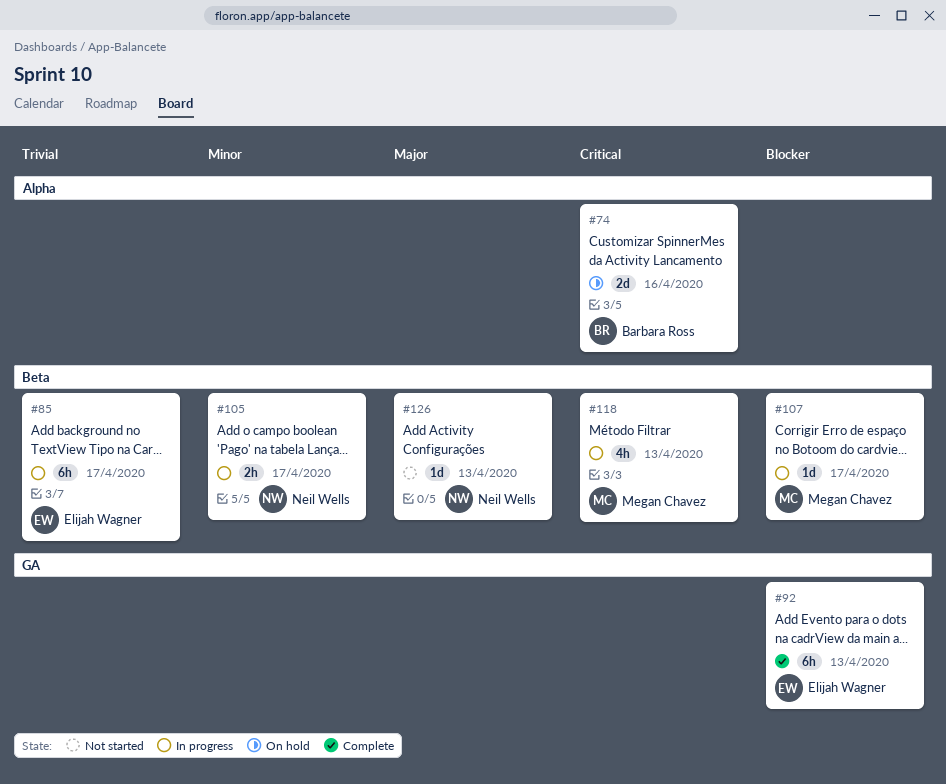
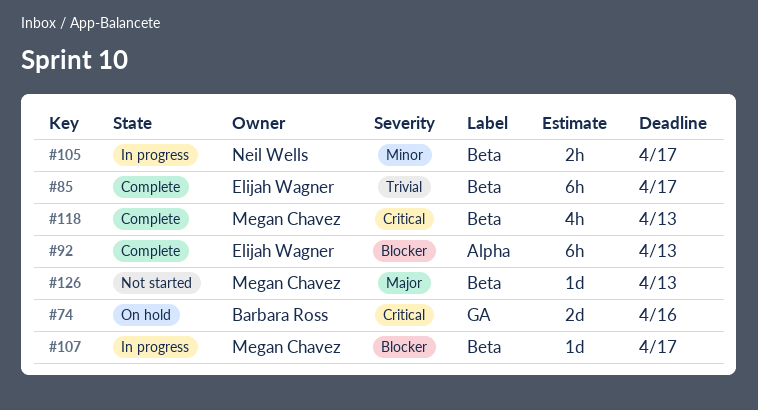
#74, label: Alpha -> GA
#85, status: In progress -> Complete
#92, label: GA -> Alpha
#118, status: In progress -> Complete
#126, owner: Neil Wells -> Megan Chavez

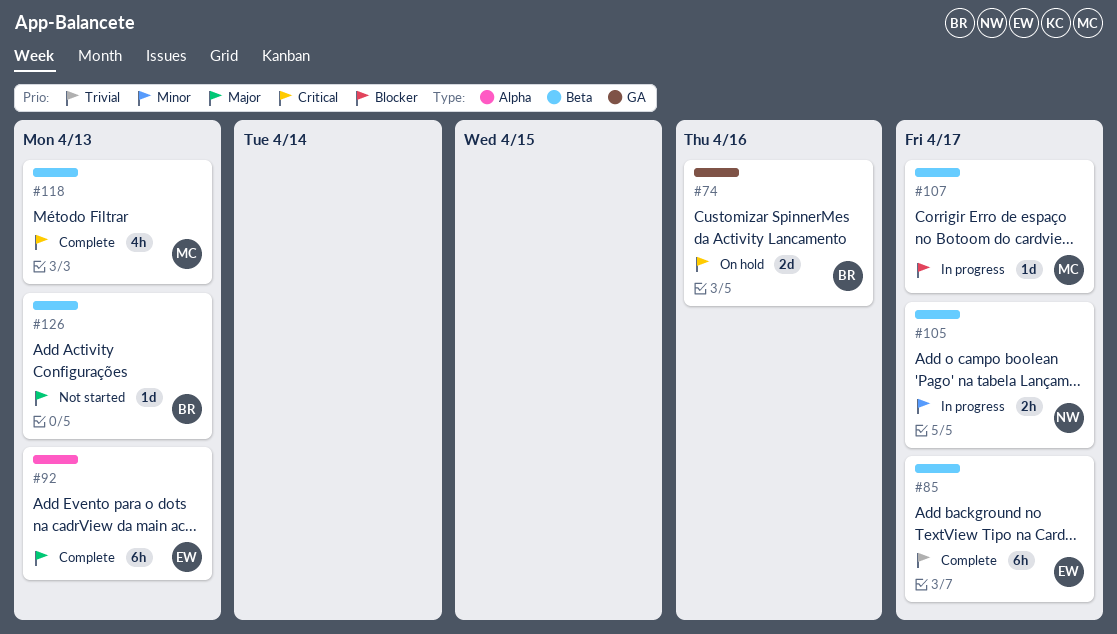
#92, priority: Blocker -> Major
#126, owner: Megan Chavez -> Barbara Ross

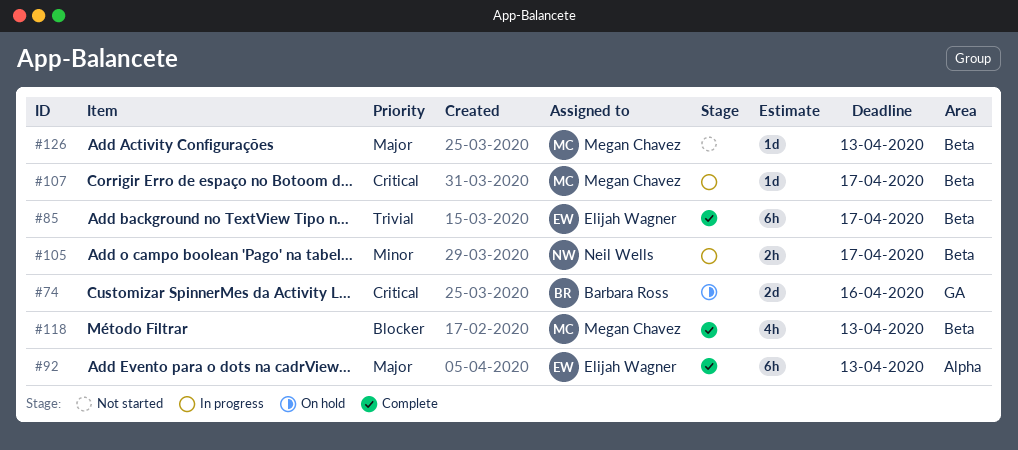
#107, priority: Blocker -> Critical
#118, priority: Critical -> Blocker
#126, owner: Barbara Ross -> Megan Chavez

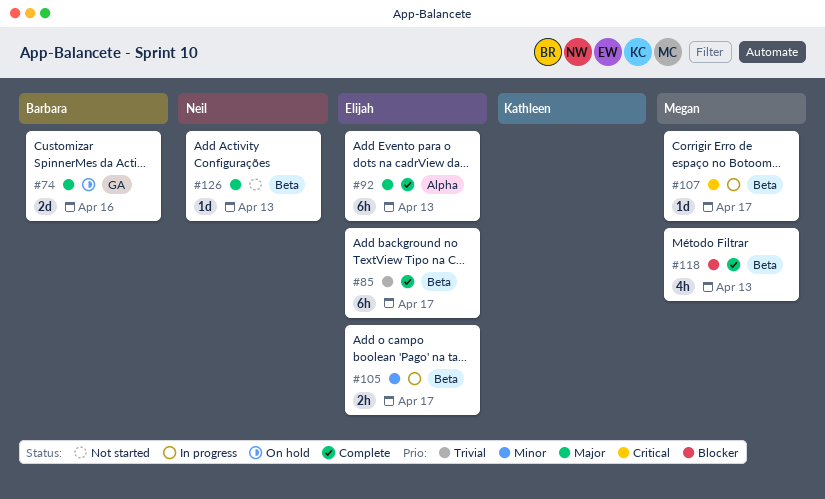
#74, priority: Critical -> Major
#105, owner: Neil Wells -> Elijah Wagner
#126, owner: Megan Chavez -> Neil Wells

